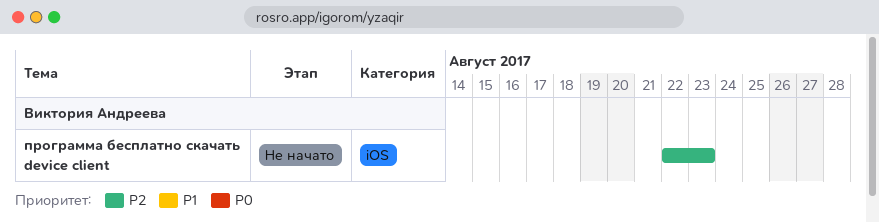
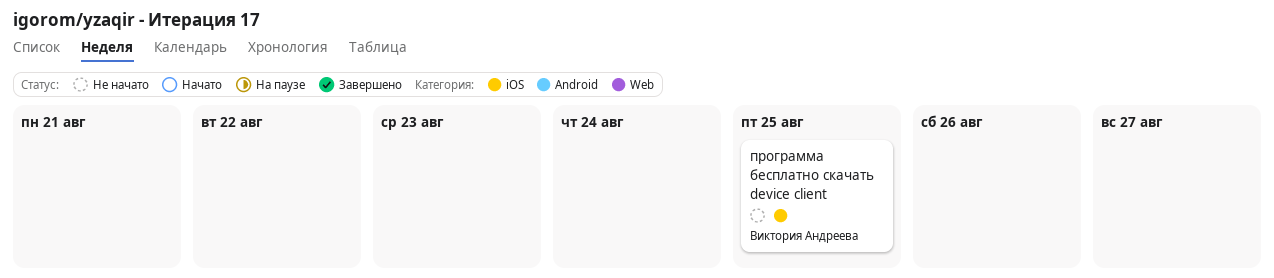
программа бесплатно скачать device client, due: Aug 23 -> Aug 25

